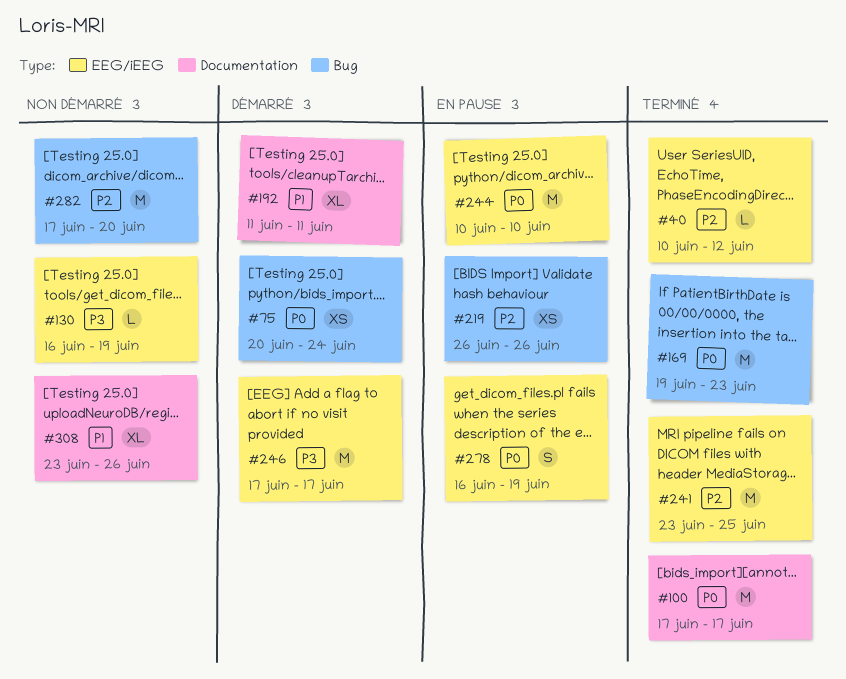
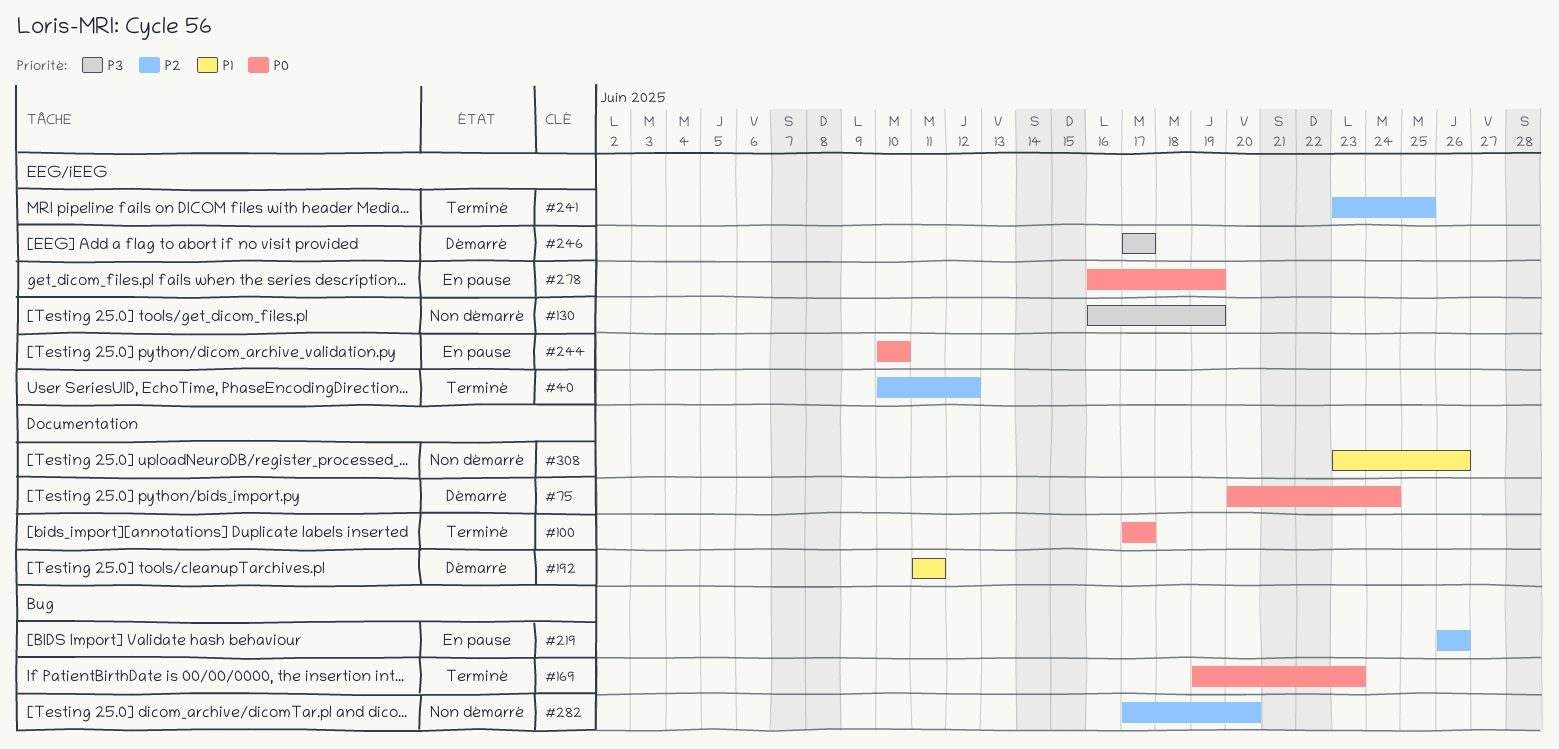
#75, label: Bug -> Documentation

